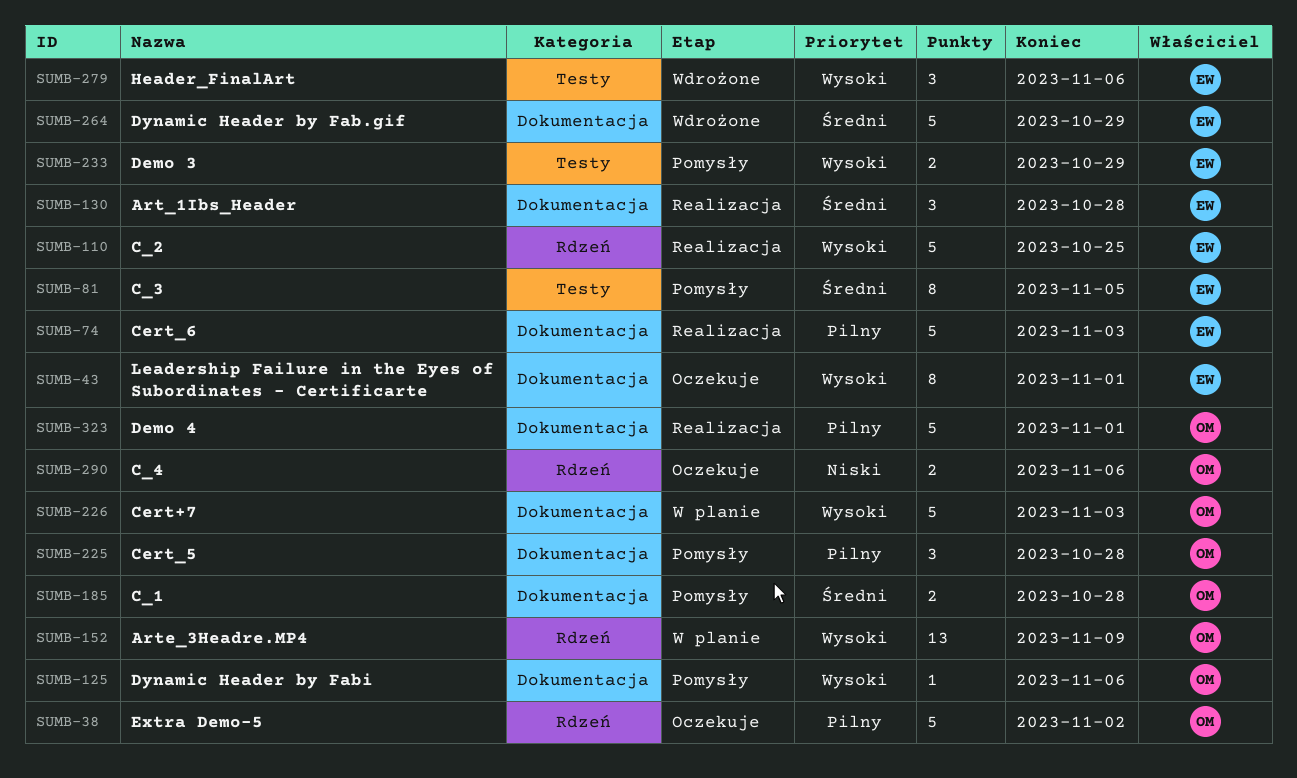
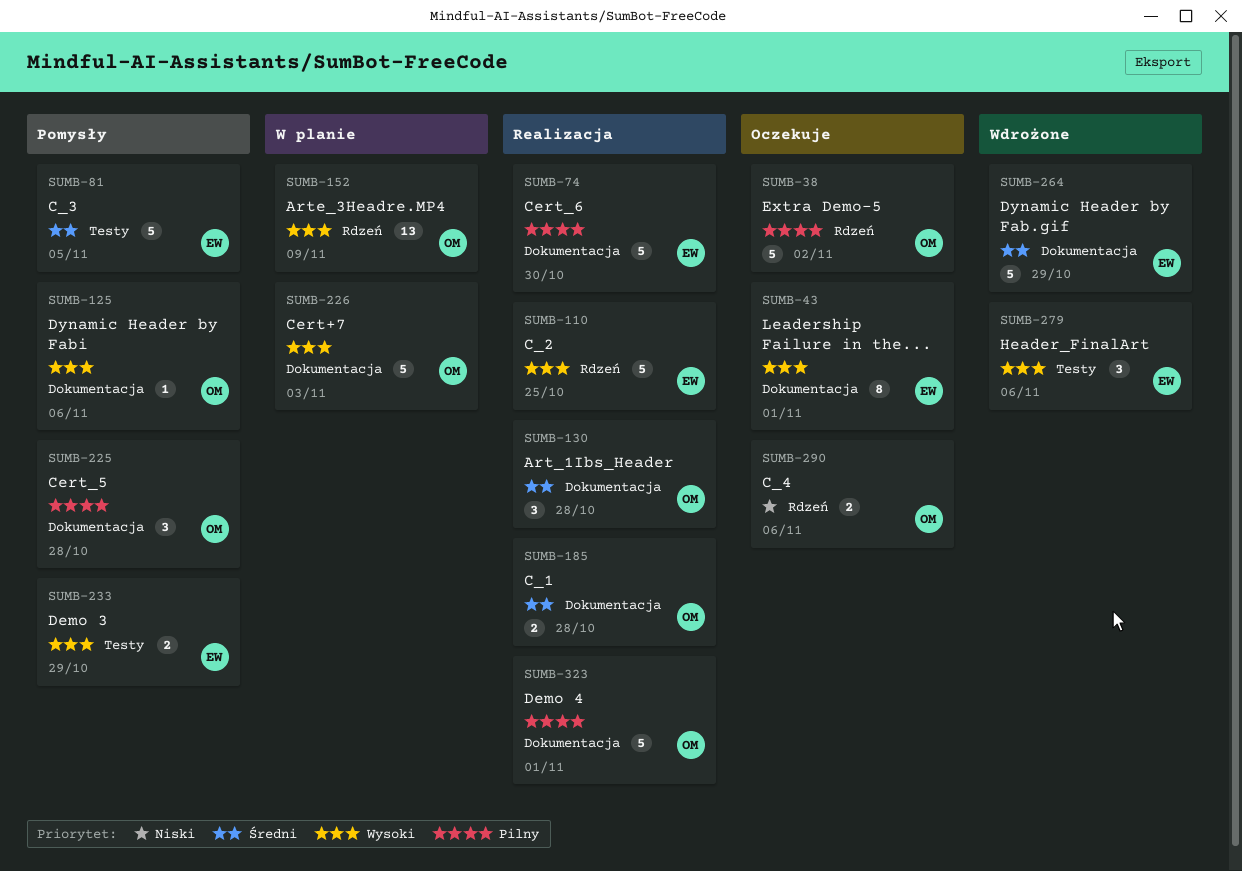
SUMB-74, due: Nov 3 -> Oct 30
SUMB-81, estimate: 8 -> 5
SUMB-130, owner: EW -> OM
SUMB-185, status: Pomysły -> Realizacja

